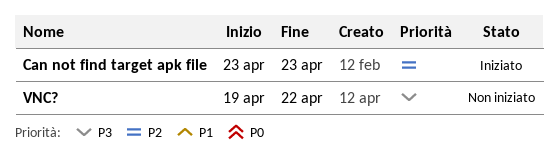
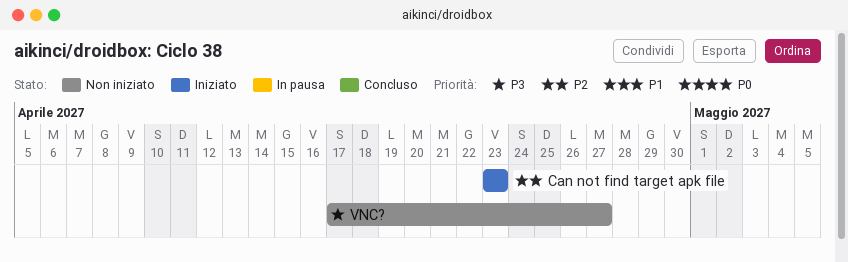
VNC?, start: Apr 19 -> Apr 17
VNC?, due: Apr 22 -> Apr 27

